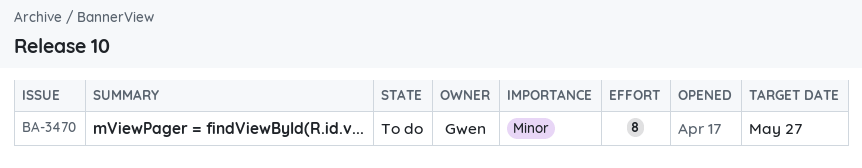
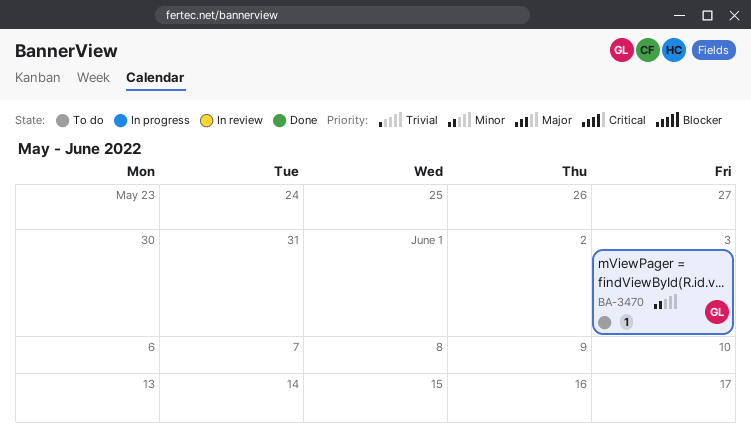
BA-3470, estimate: 8 -> 1
BA-3470, due: May 27 -> Jun 3

